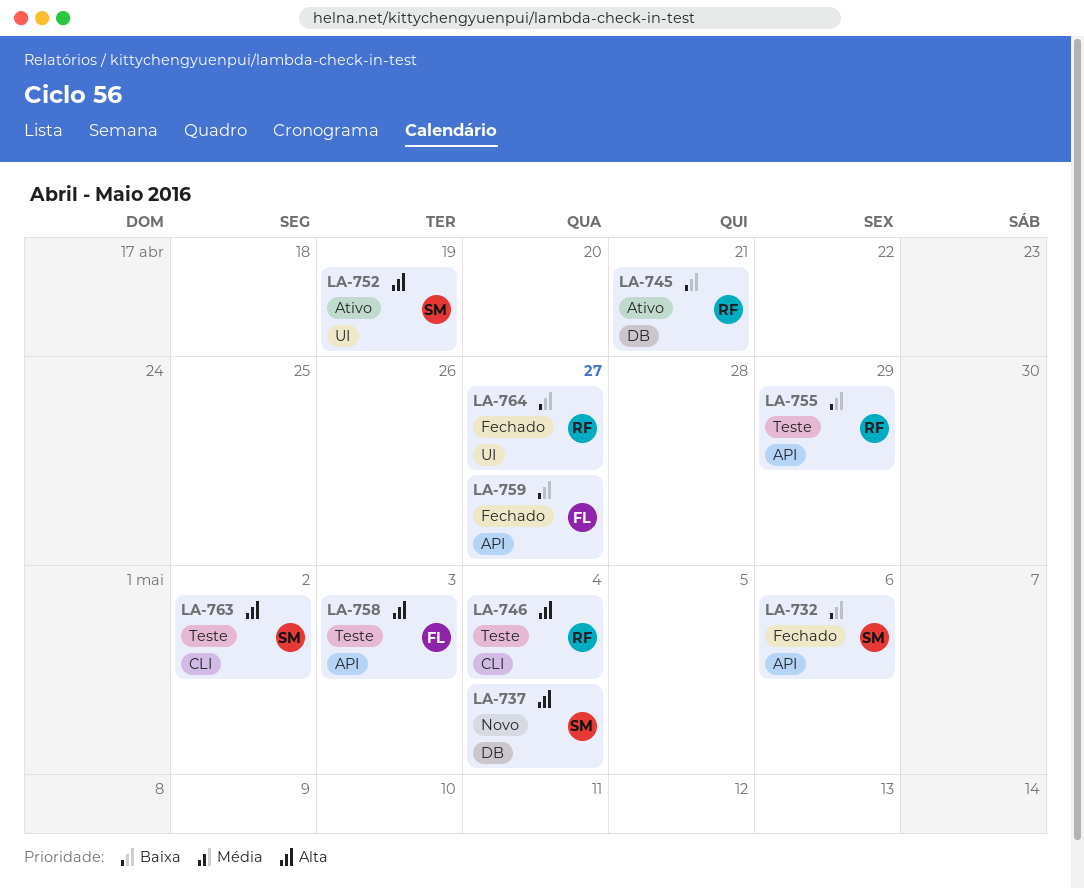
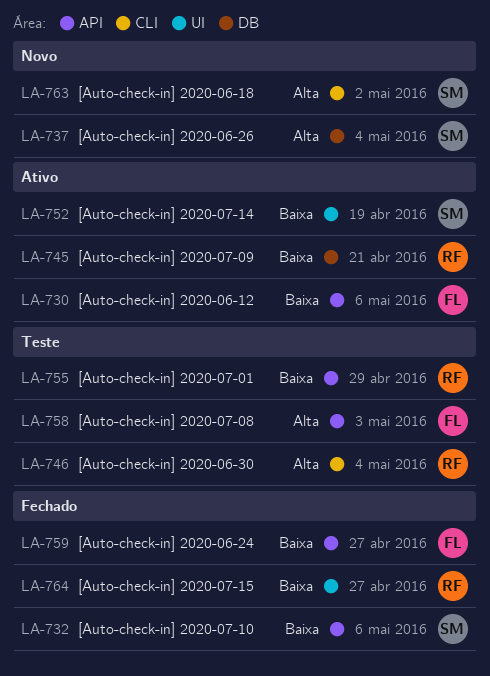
LA-730: none -> present
LA-752, priority: Alta -> Baixa
LA-763, status: Teste -> Novo

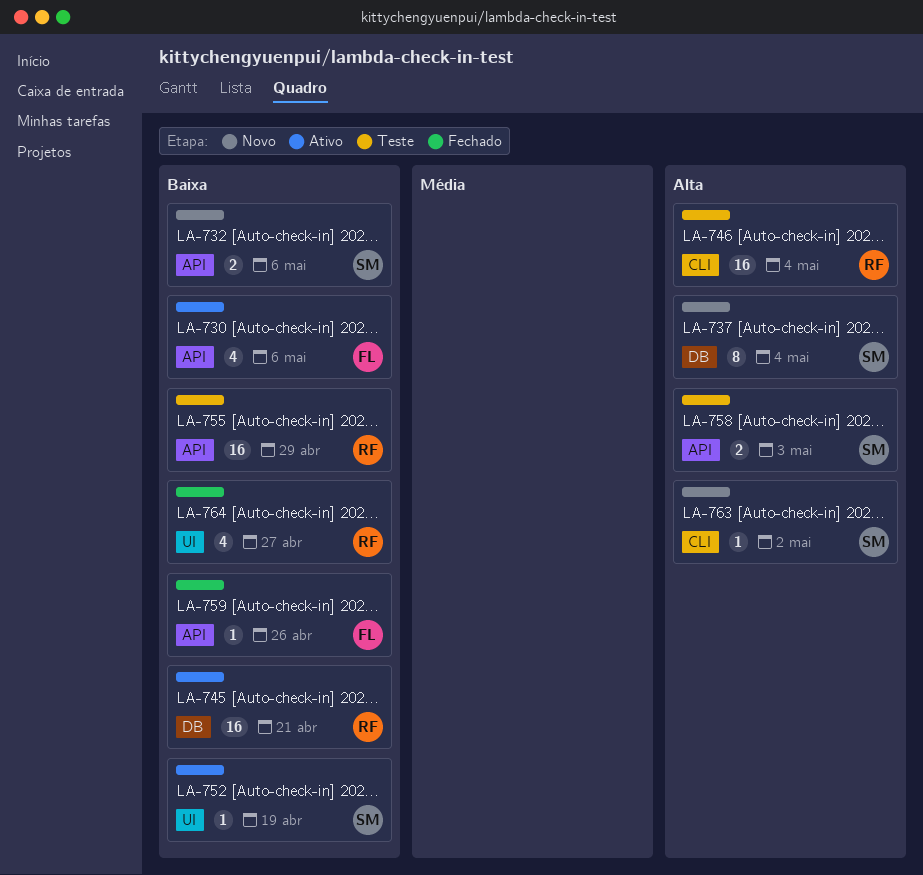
LA-732, status: Fechado -> Novo
LA-758, owner: FL -> SM
LA-759, due: Apr 27 -> Apr 26

